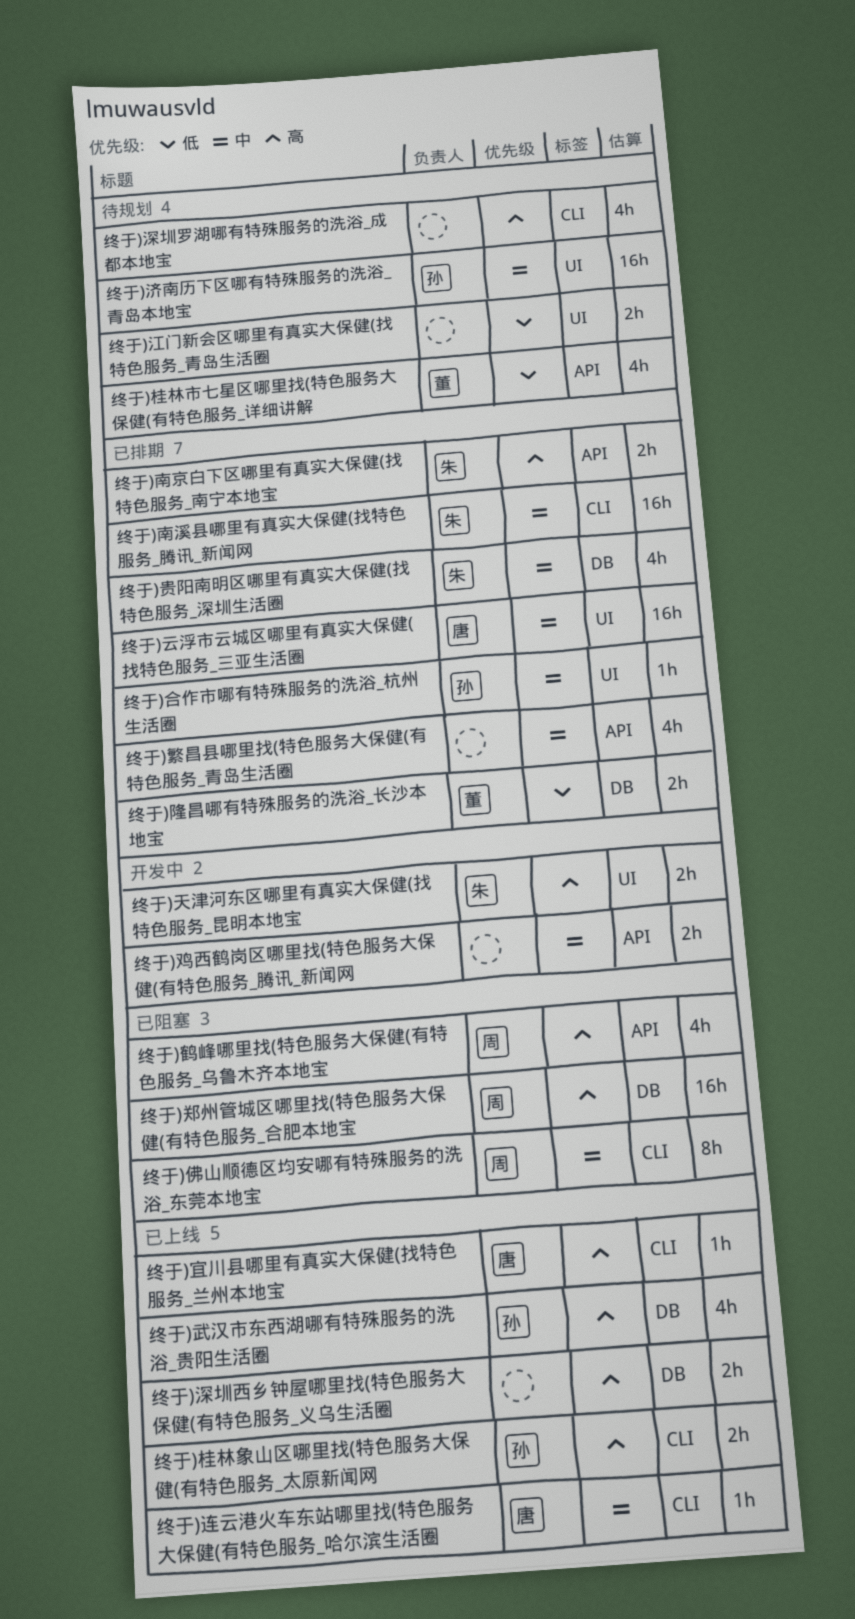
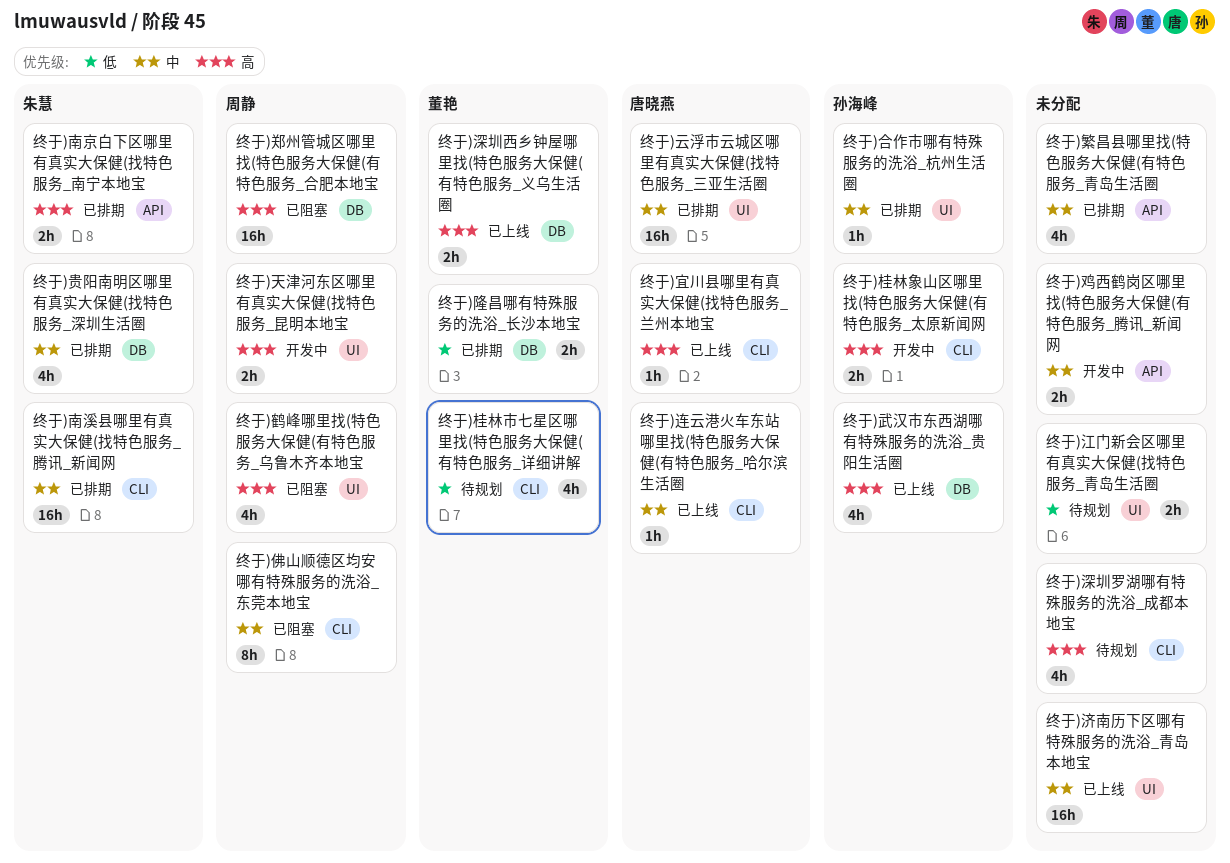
终于)天津河东区哪里有真实大保健(找特色服务_昆明本地宝, owner: 朱慧 -> 周静
终于)桂林市七星区哪里找(特色服务大保健(有特色服务_详细讲解, label: API -> CLI
终于)桂林象山区哪里找(特色服务大保健(有特色服务_太原新闻网, status: 已上线 -> 开发中
终于)济南历下区哪有特殊服务的洗浴_青岛本地宝, status: 待规划 -> 已上线
终于)济南历下区哪有特殊服务的洗浴_青岛本地宝, owner: 孙海峰 -> none
终于)深圳西乡钟屋哪里找(特色服务大保健(有特色服务_义乌生活圈, owner: none -> 董艳
终于)鹤峰哪里找(特色服务大保健(有特色服务_乌鲁木齐本地宝, label: API -> UI

